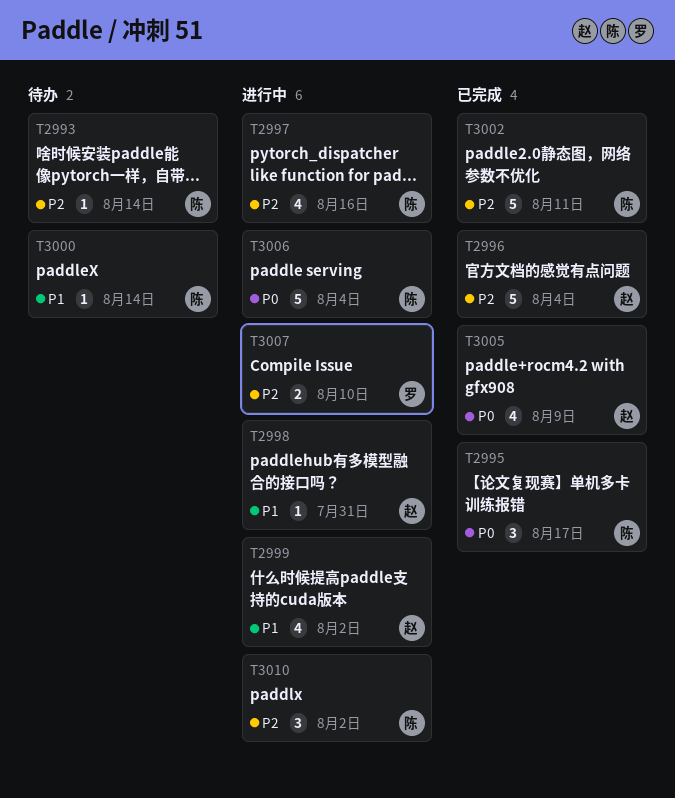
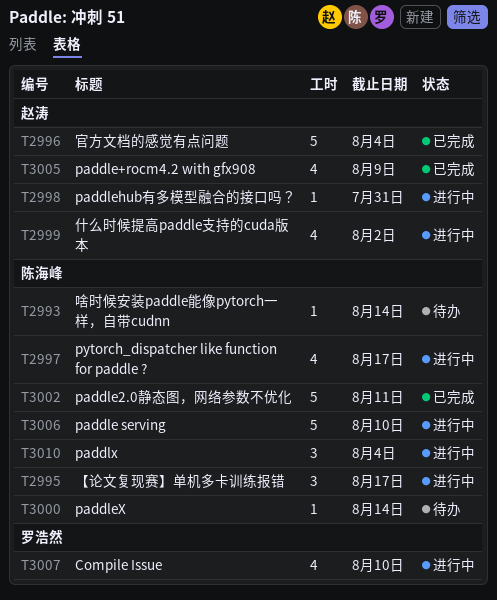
T2995, status: 已完成 -> 进行中
T2997, due: Aug 16 -> Aug 17
T3006, due: Aug 4 -> Aug 10
T3007, estimate: 2 -> 4
T3010, due: Aug 2 -> Aug 4

